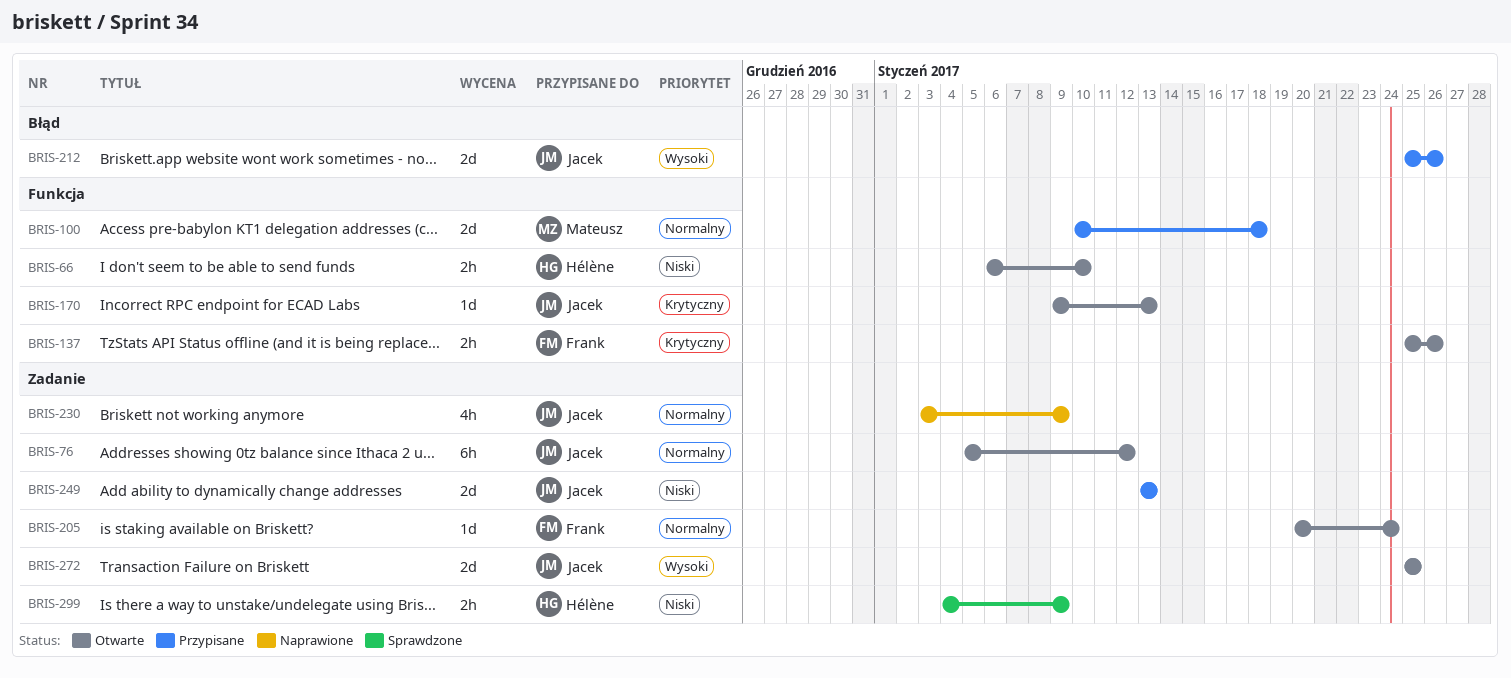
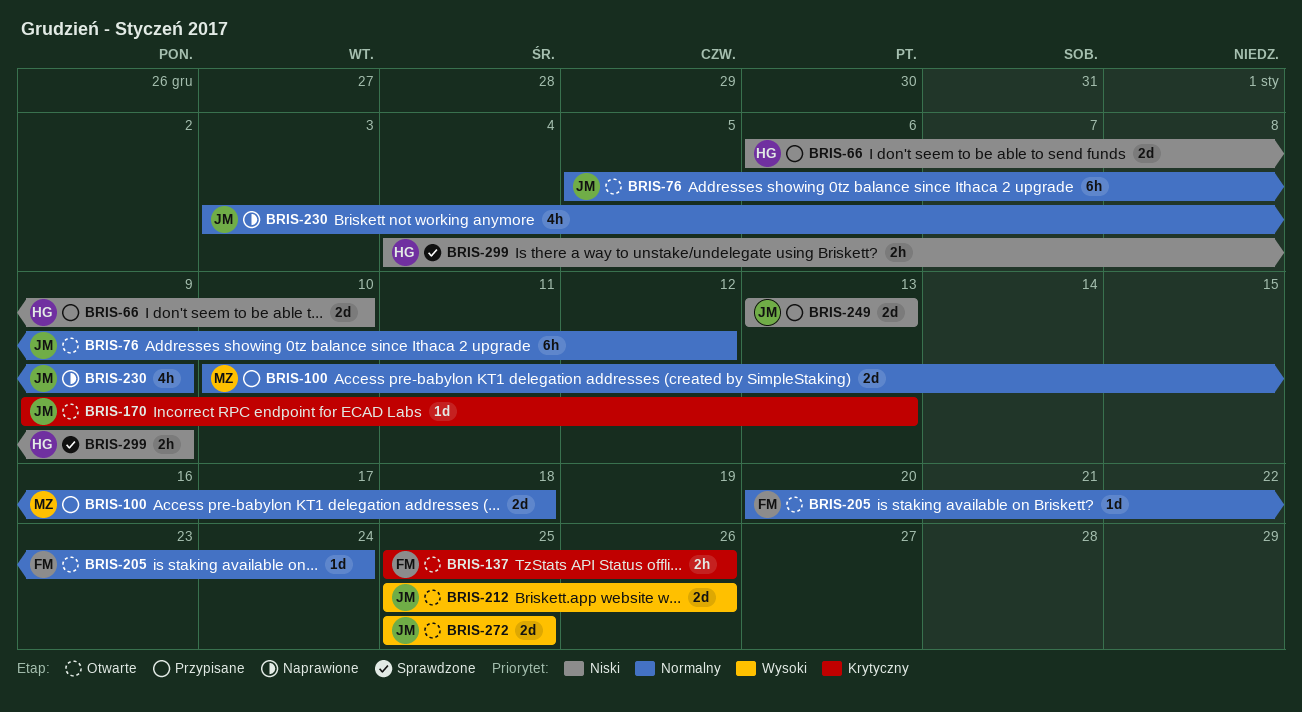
BRIS-66, status: Otwarte -> Przypisane
BRIS-66, estimate: 2h -> 2d
BRIS-212, status: Przypisane -> Otwarte

